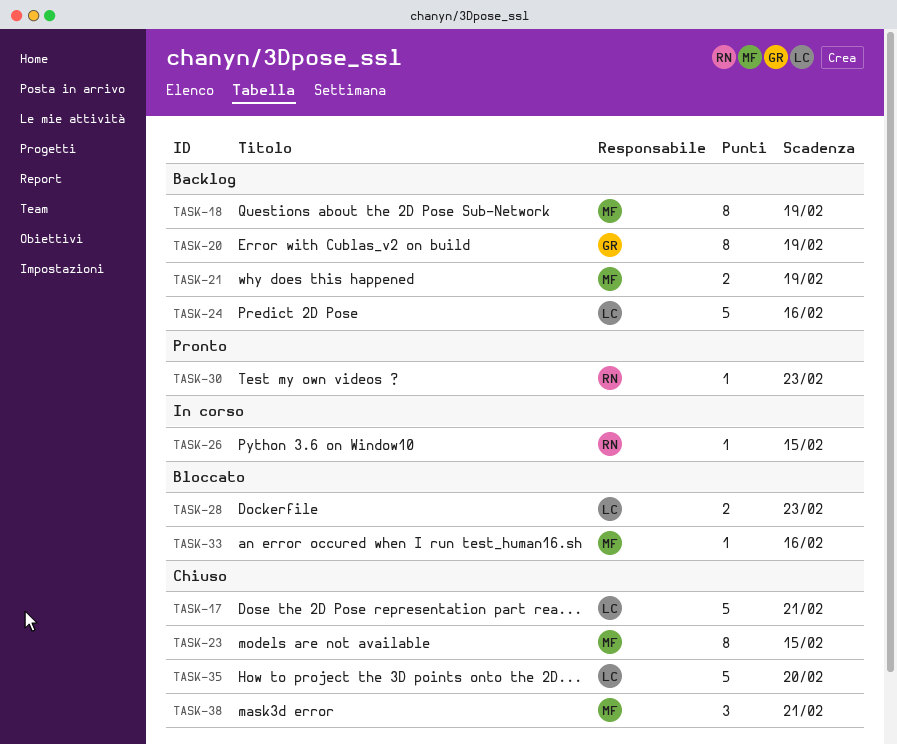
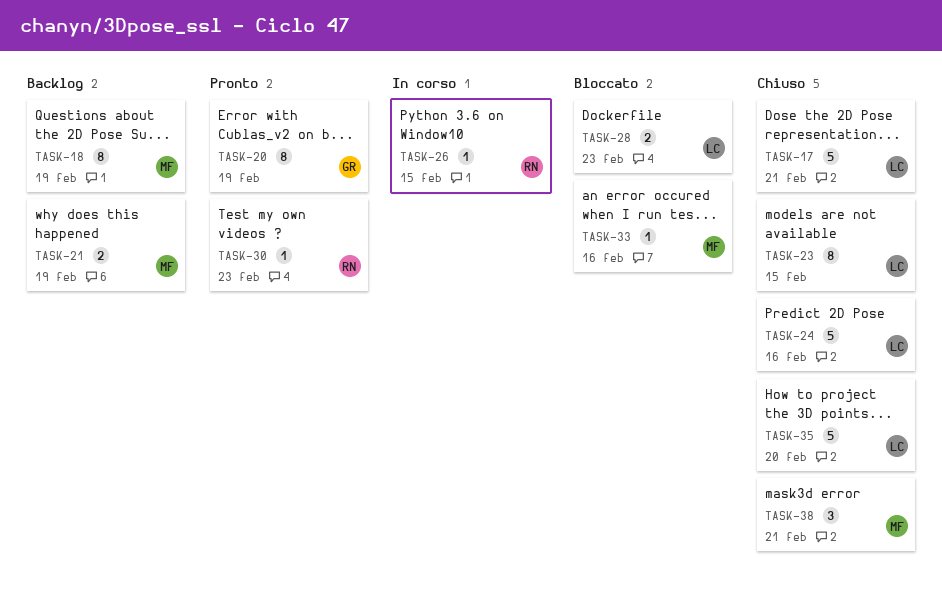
TASK-20, status: Backlog -> Pronto
TASK-23, owner: MF -> LC
TASK-24, status: Backlog -> Chiuso

